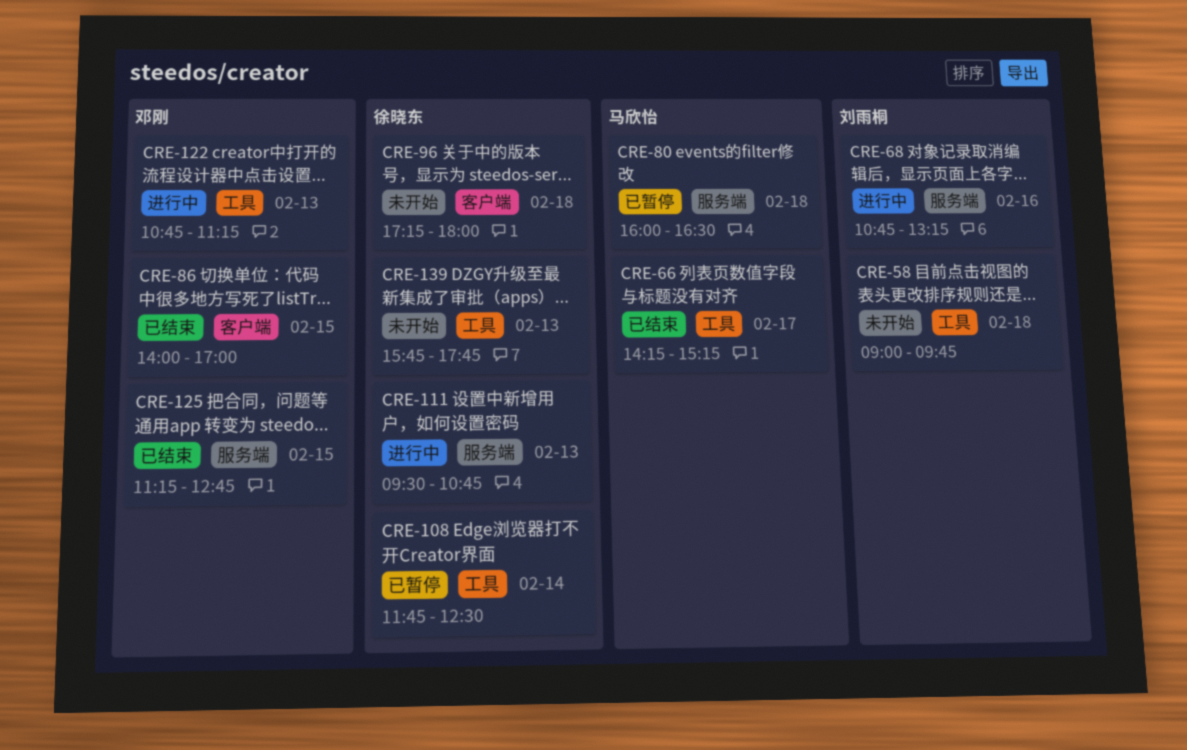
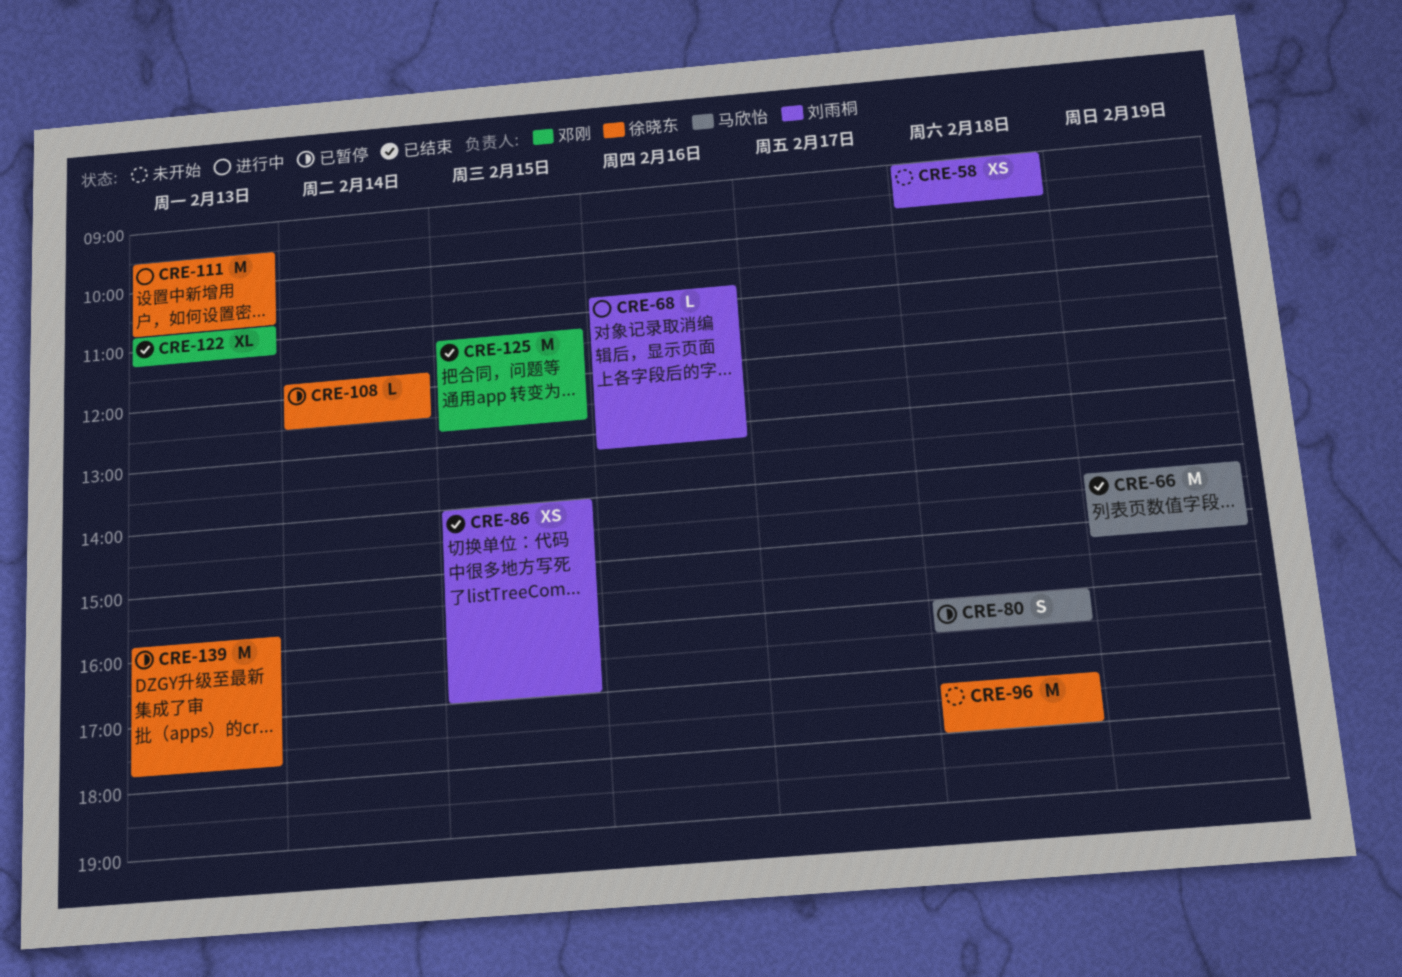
CRE-66, day: Feb 17 -> Feb 19
CRE-86, owner: 邓刚 -> 刘雨桐
CRE-122, status: 进行中 -> 已结束
CRE-139, status: 未开始 -> 已暂停

